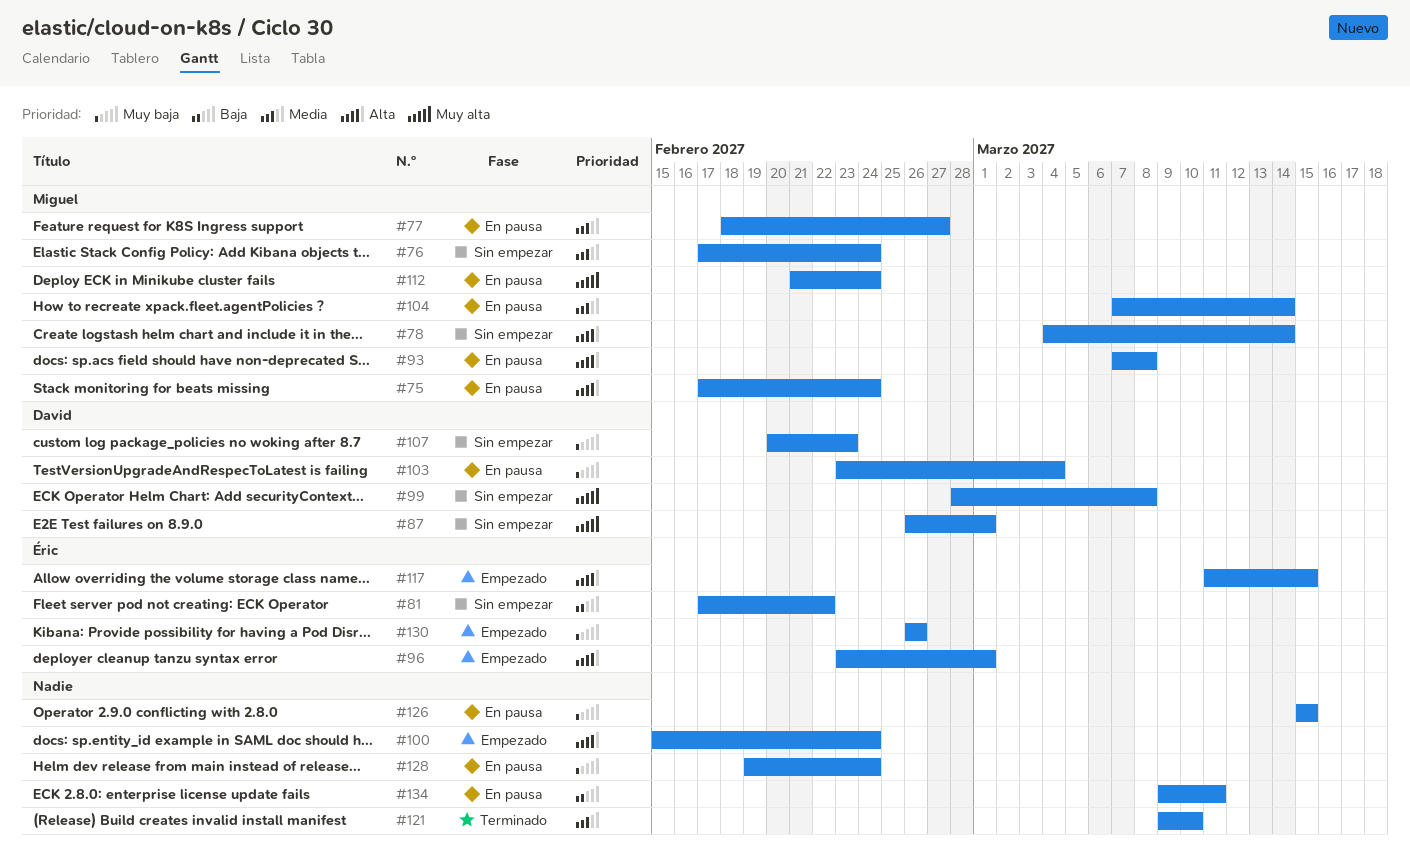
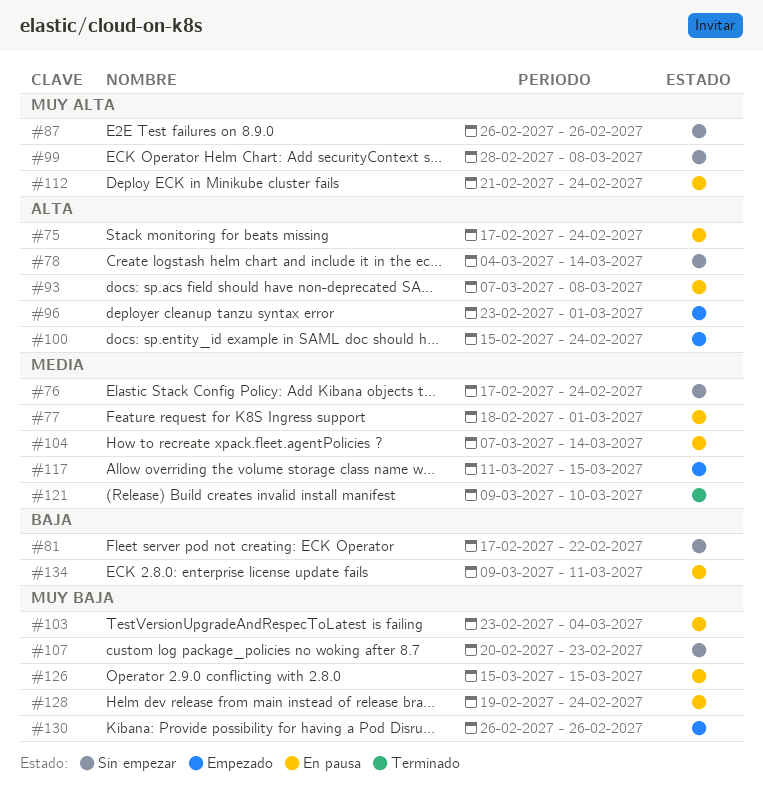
#77, due: Feb 27 -> Mar 1
#87, due: Mar 1 -> Feb 26
#117, priority: Alta -> Media

